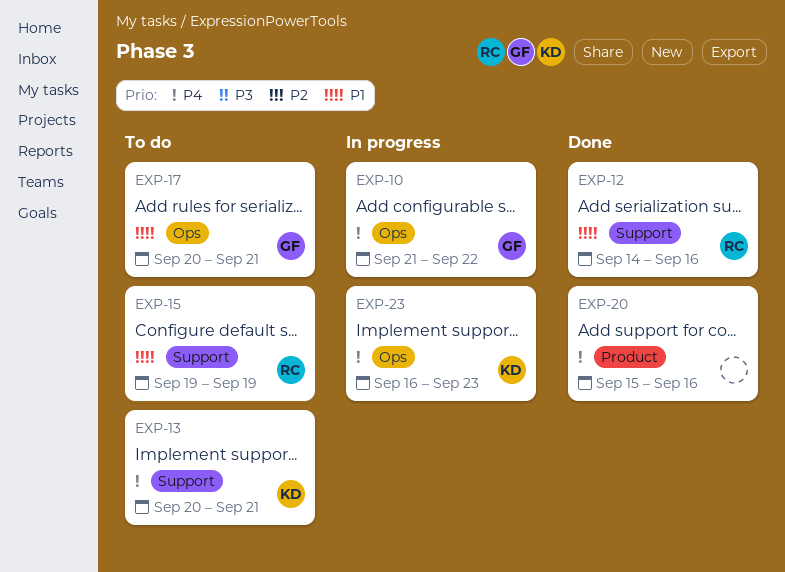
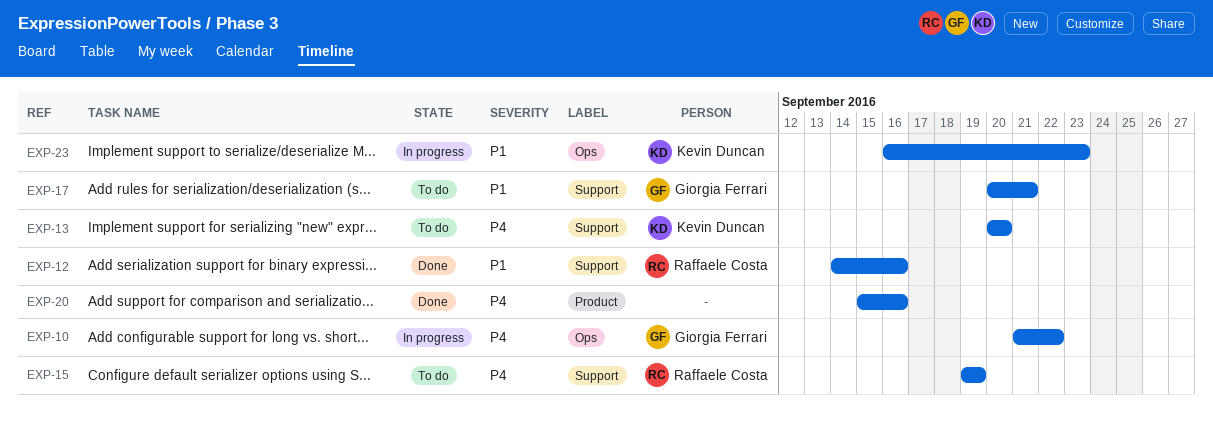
EXP-13, due: Sep 21 -> Sep 20
EXP-15, priority: P1 -> P4
EXP-17, label: Ops -> Support
EXP-23, priority: P4 -> P1

